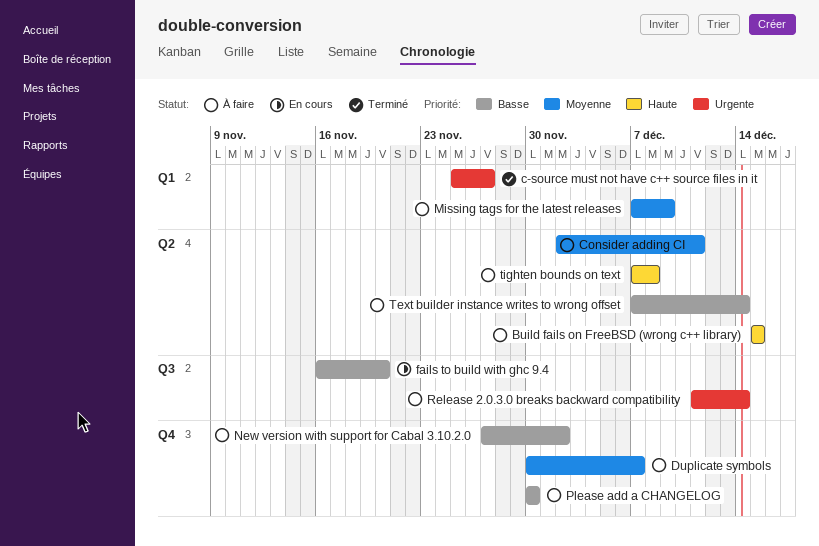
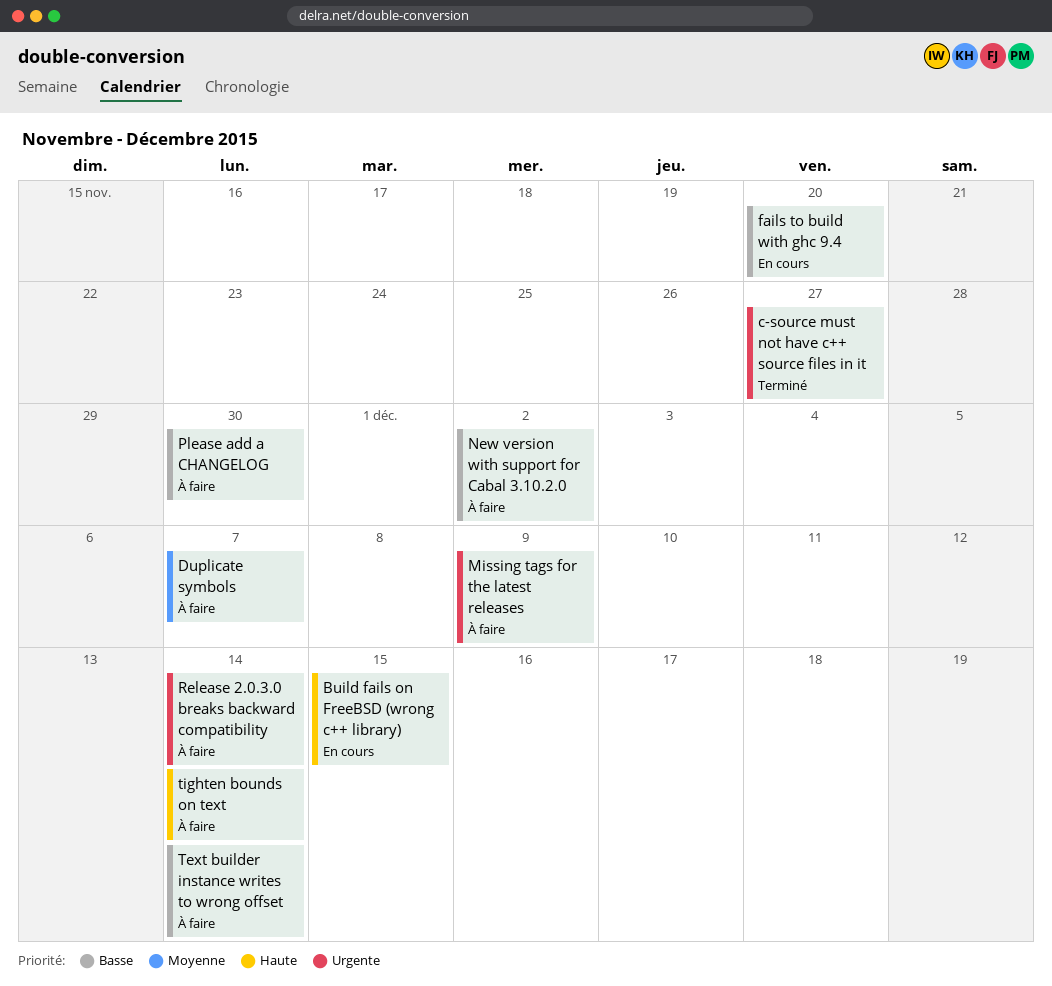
Build fails on FreeBSD (wrong c++ library), status: À faire -> En cours
Consider adding CI: present -> none
Missing tags for the latest releases, priority: Moyenne -> Urgente
tighten bounds on text, due: Dec 8 -> Dec 14

